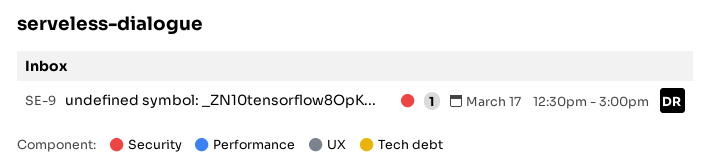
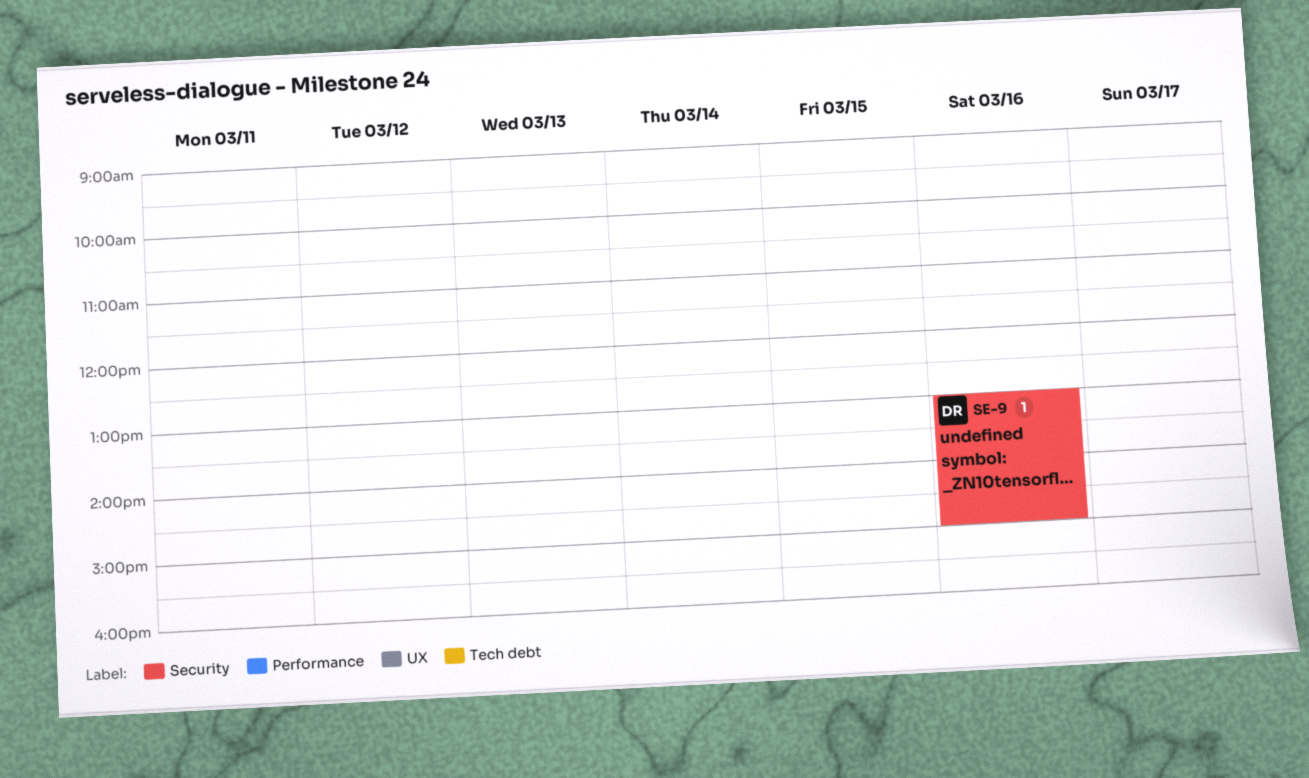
SE-9, day: Mar 17 -> Mar 16
SE-9, begins: 12:30 -> 13:00

